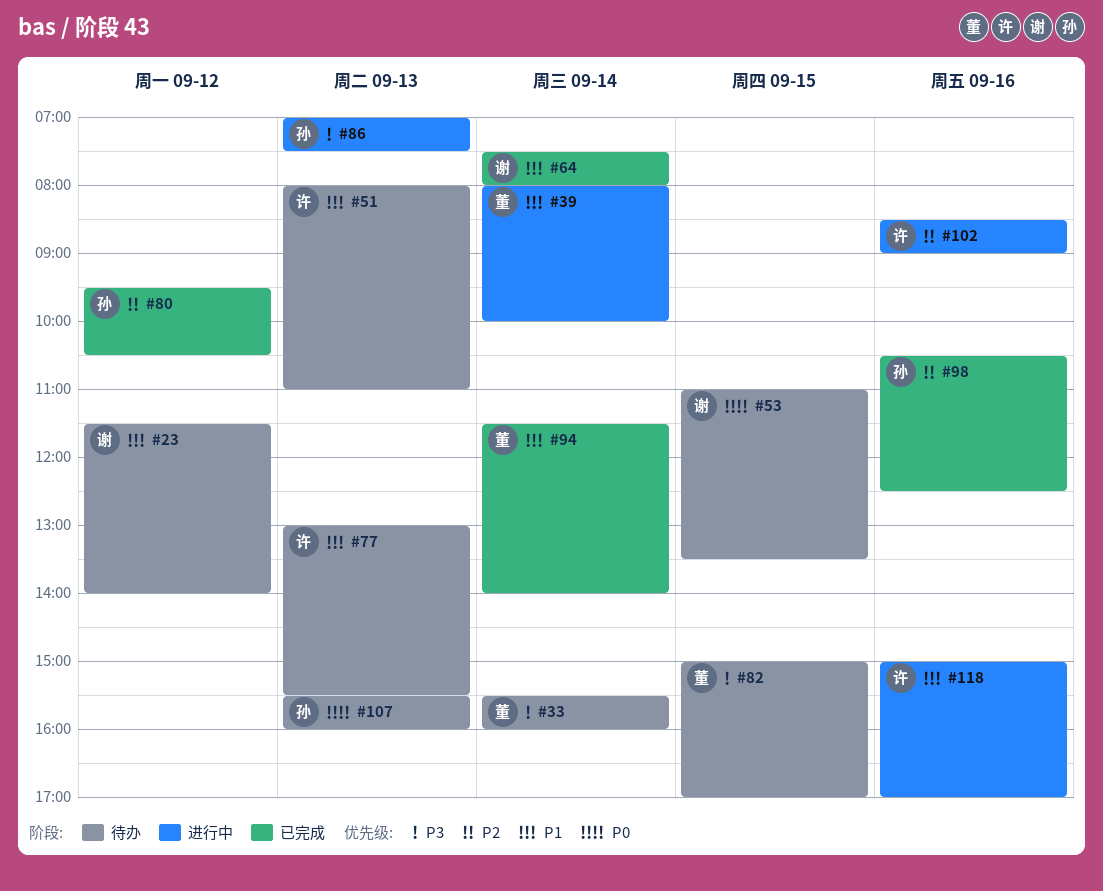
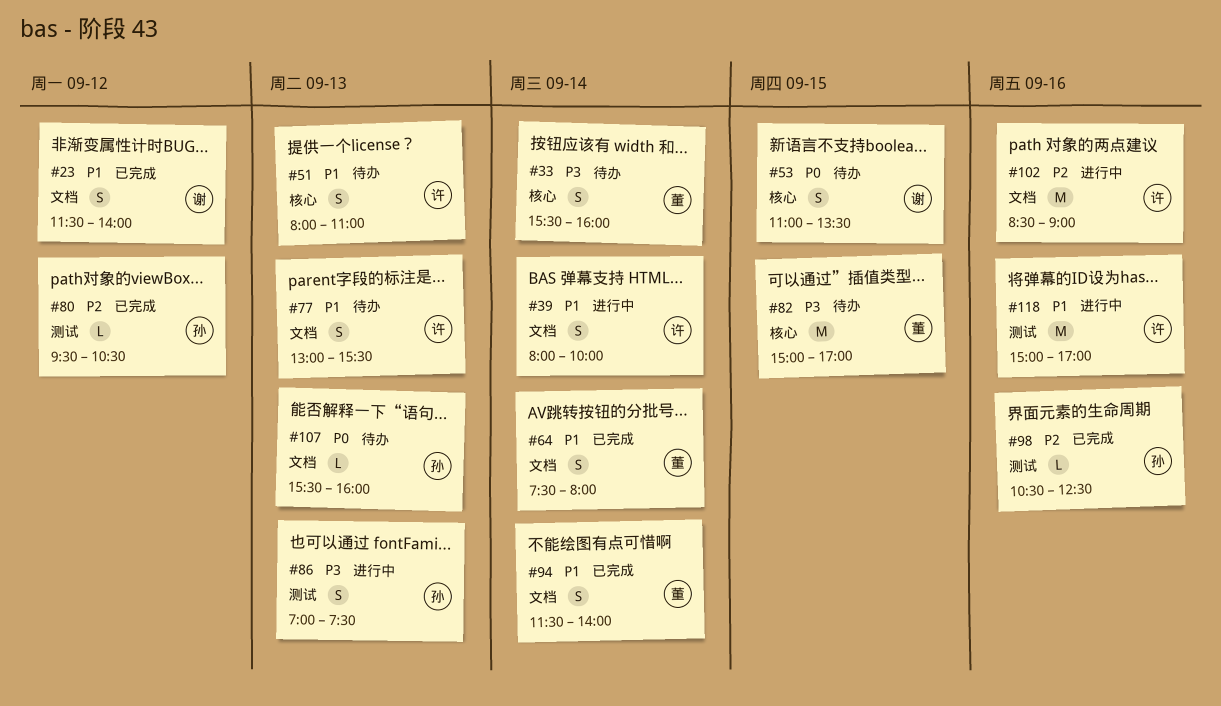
#23, status: 待办 -> 已完成
#39, owner: 董 -> 许
#64, owner: 谢 -> 董

